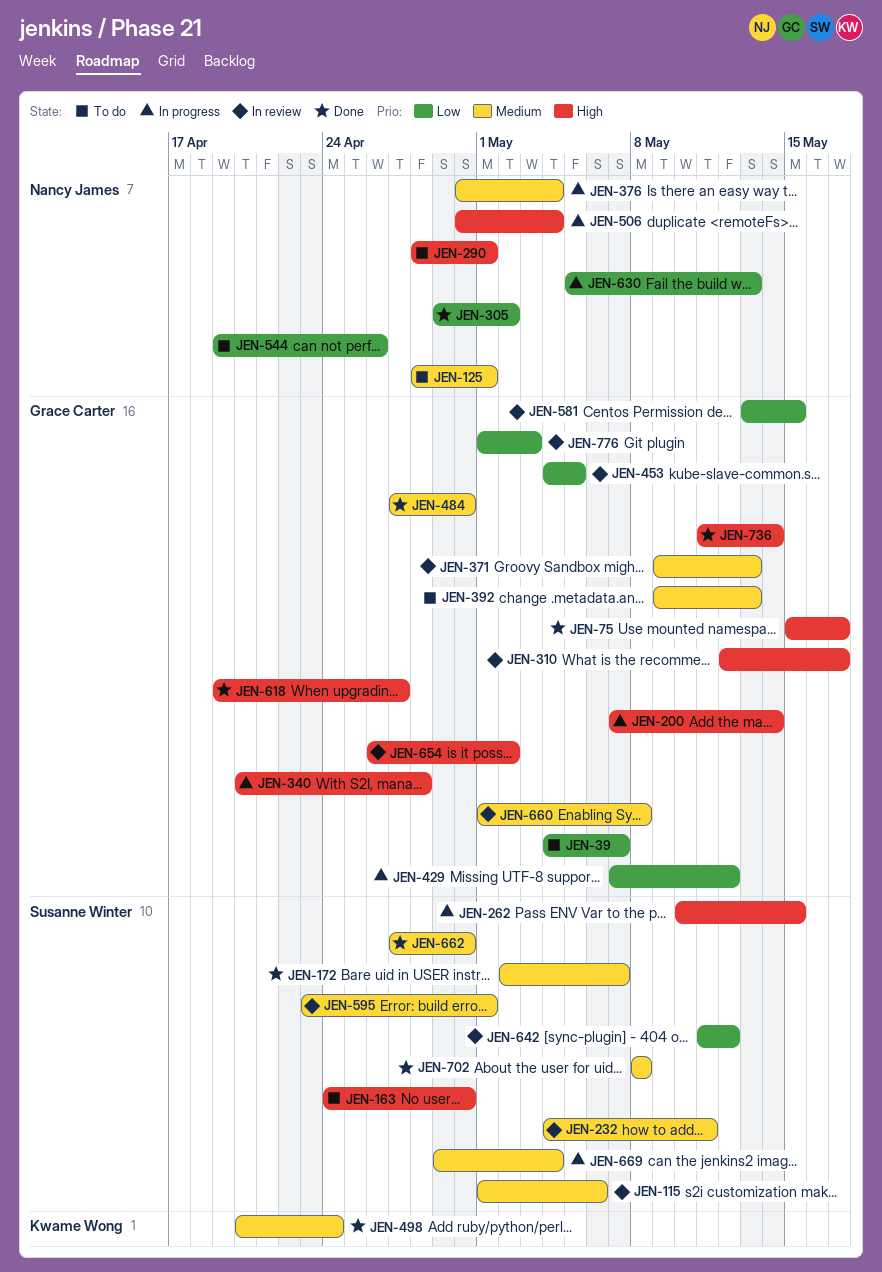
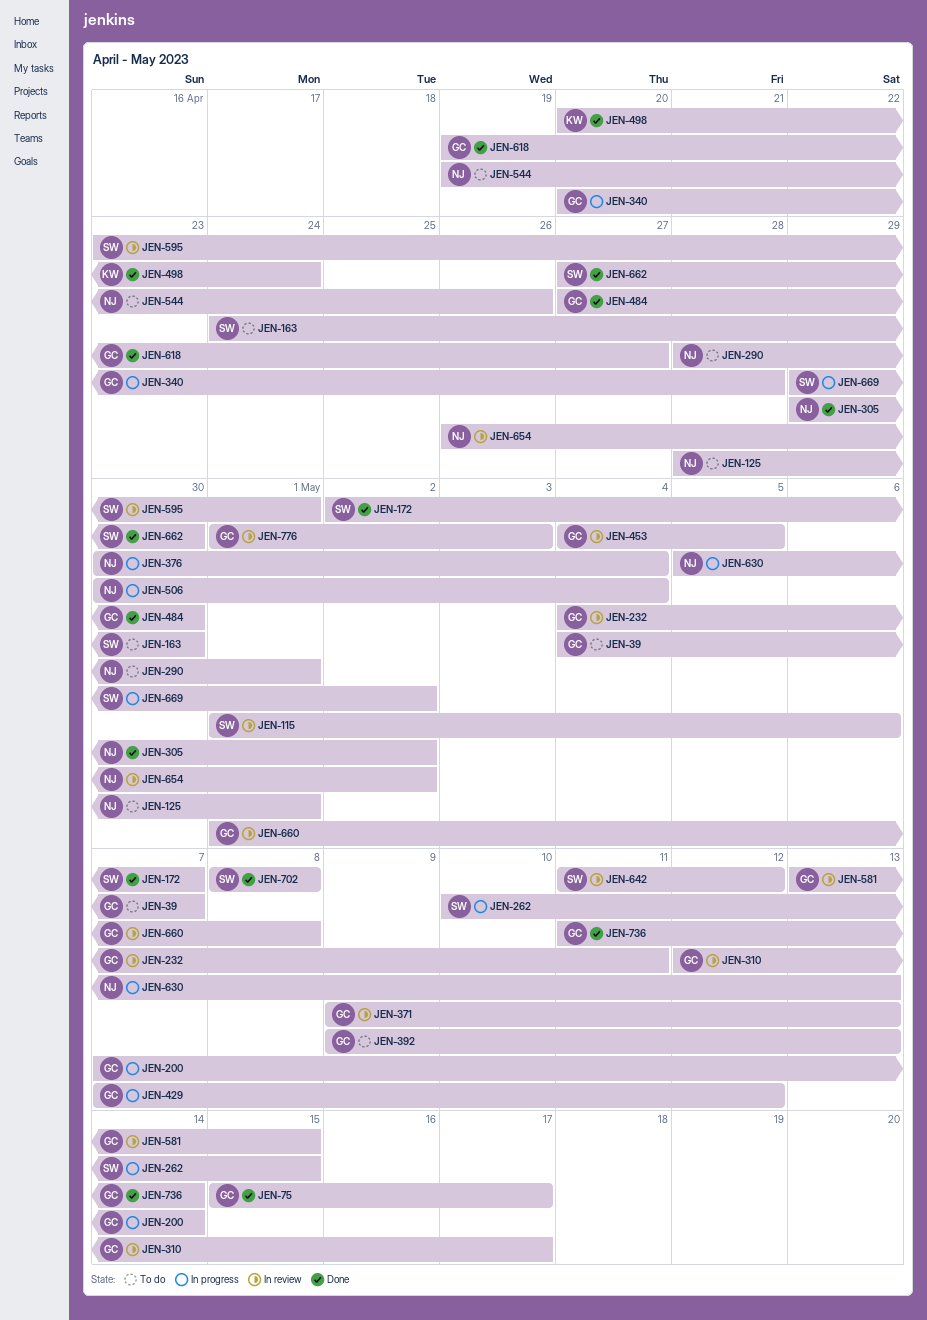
JEN-232, owner: Susanne Winter -> Grace Carter
JEN-654, owner: Grace Carter -> Nancy James
JEN-669, due: May 4 -> May 2

